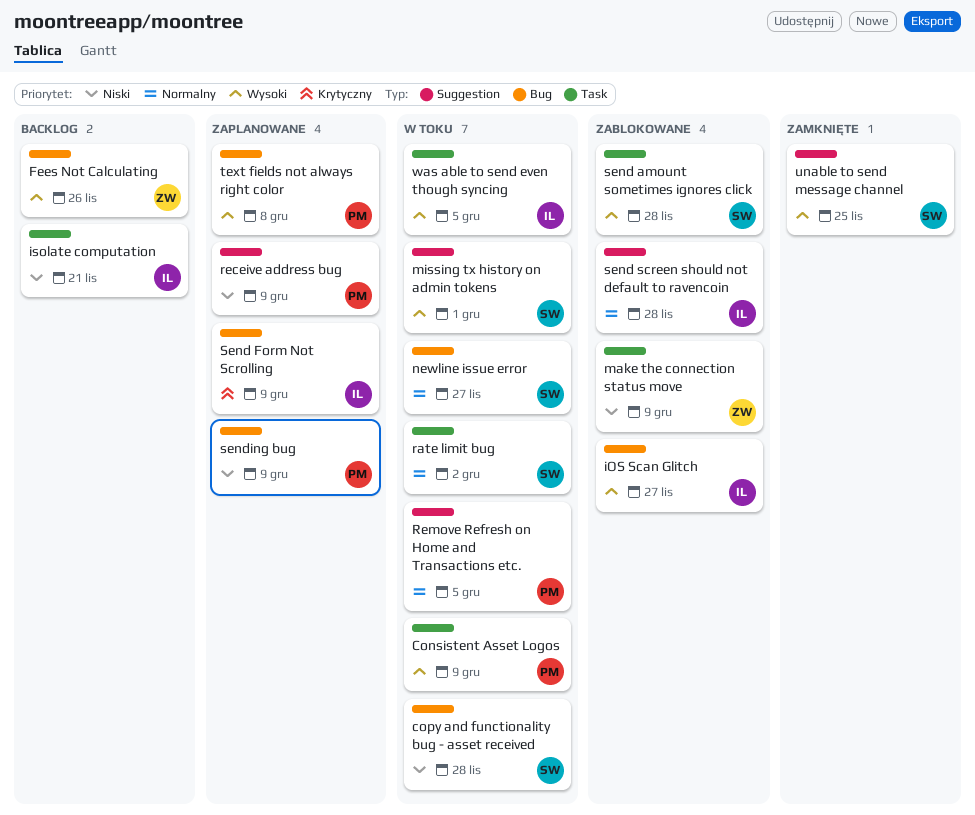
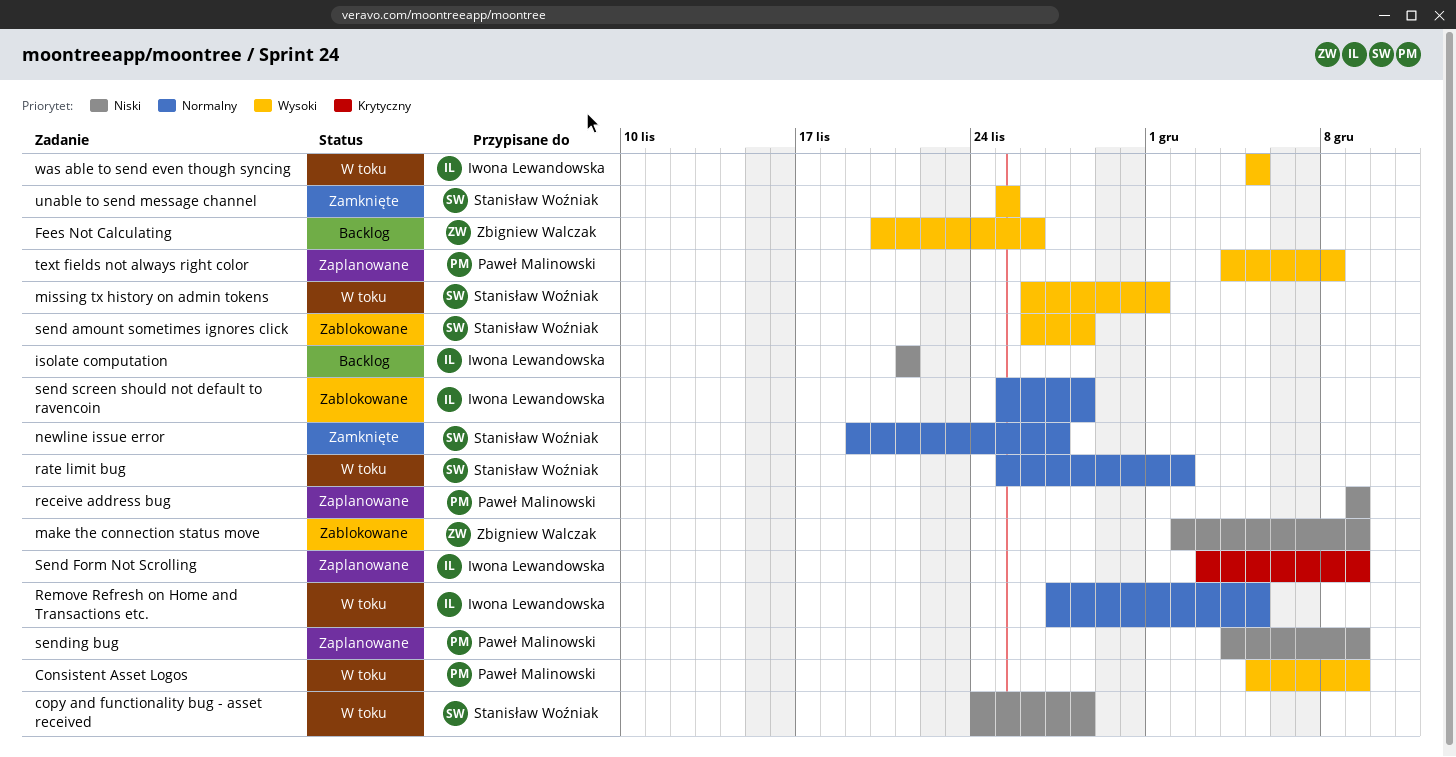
iOS Scan Glitch: present -> none
newline issue error, status: W toku -> Zamknięte
Remove Refresh on Home and Transactions etc., owner: Paweł Malinowski -> Iwona Lewandowska

